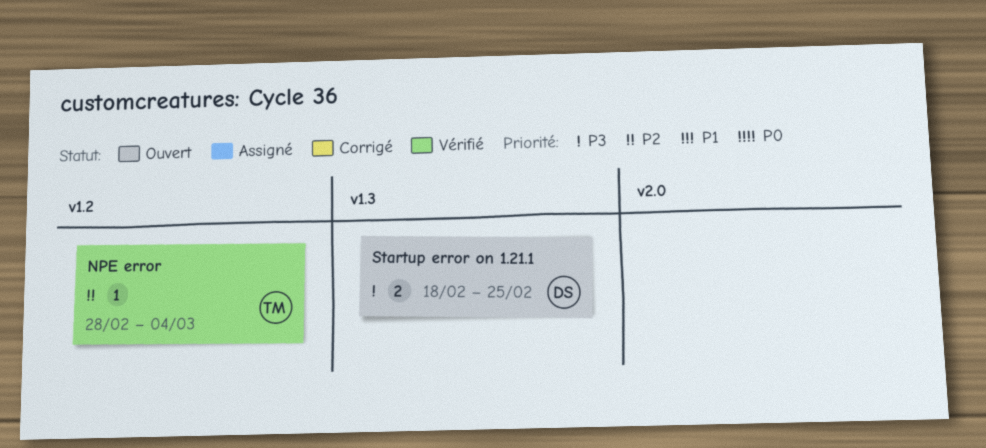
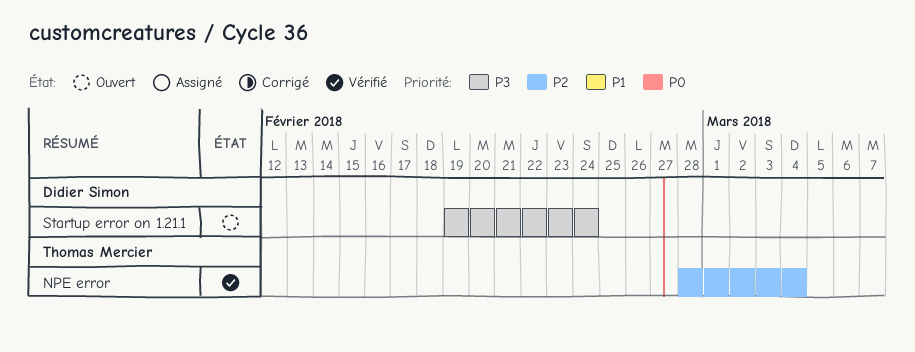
Startup error on 1.21.1, start: Feb 18 -> Feb 19
Startup error on 1.21.1, due: Feb 25 -> Feb 24

